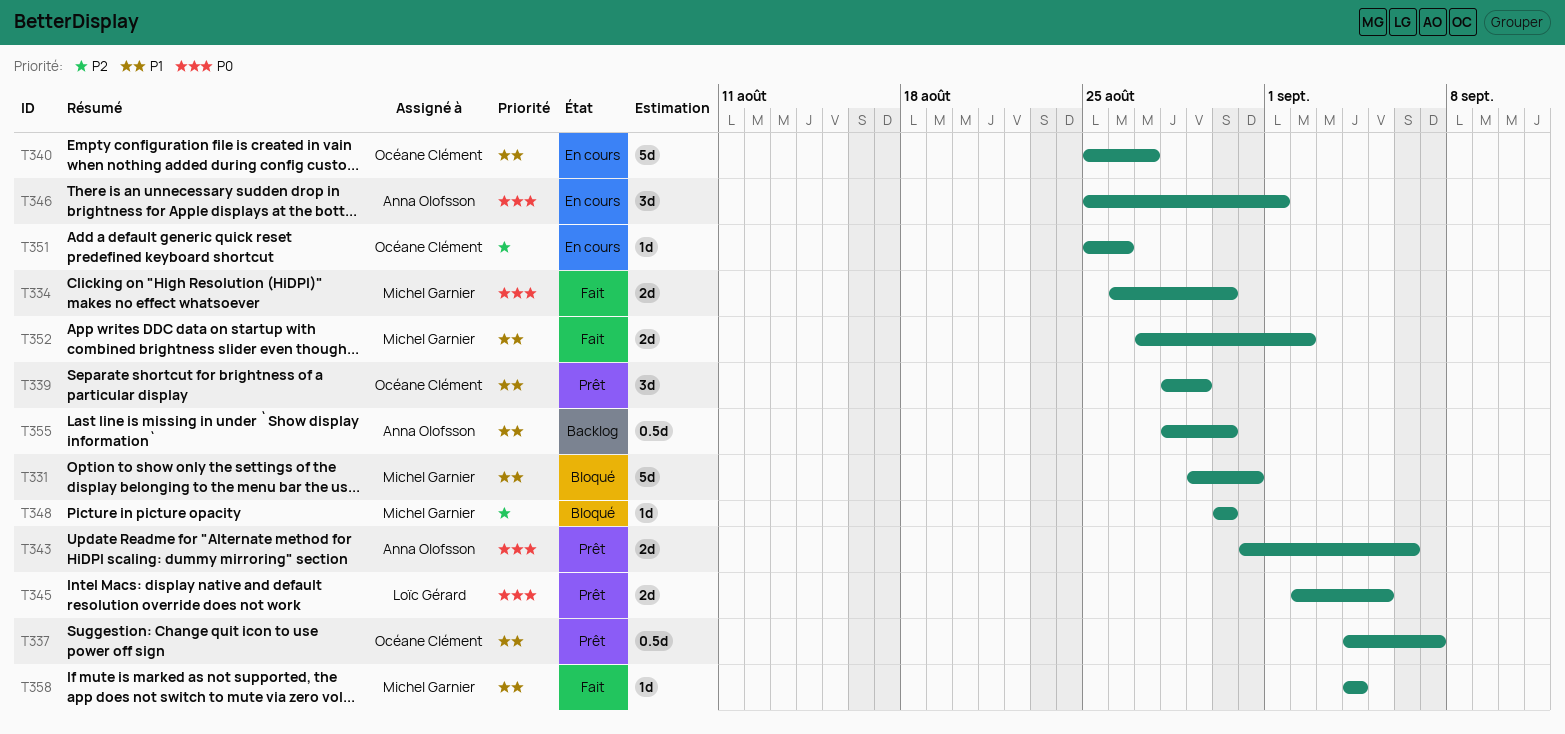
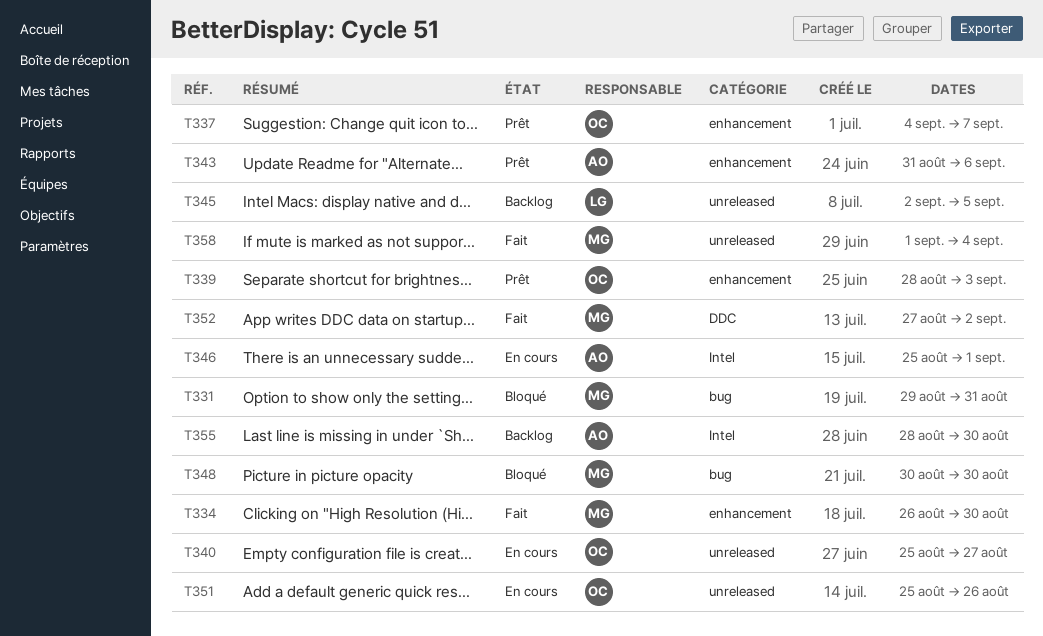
T339, due: Aug 29 -> Sep 3
T345, status: Prêt -> Backlog
T358, start: Sep 4 -> Sep 1

